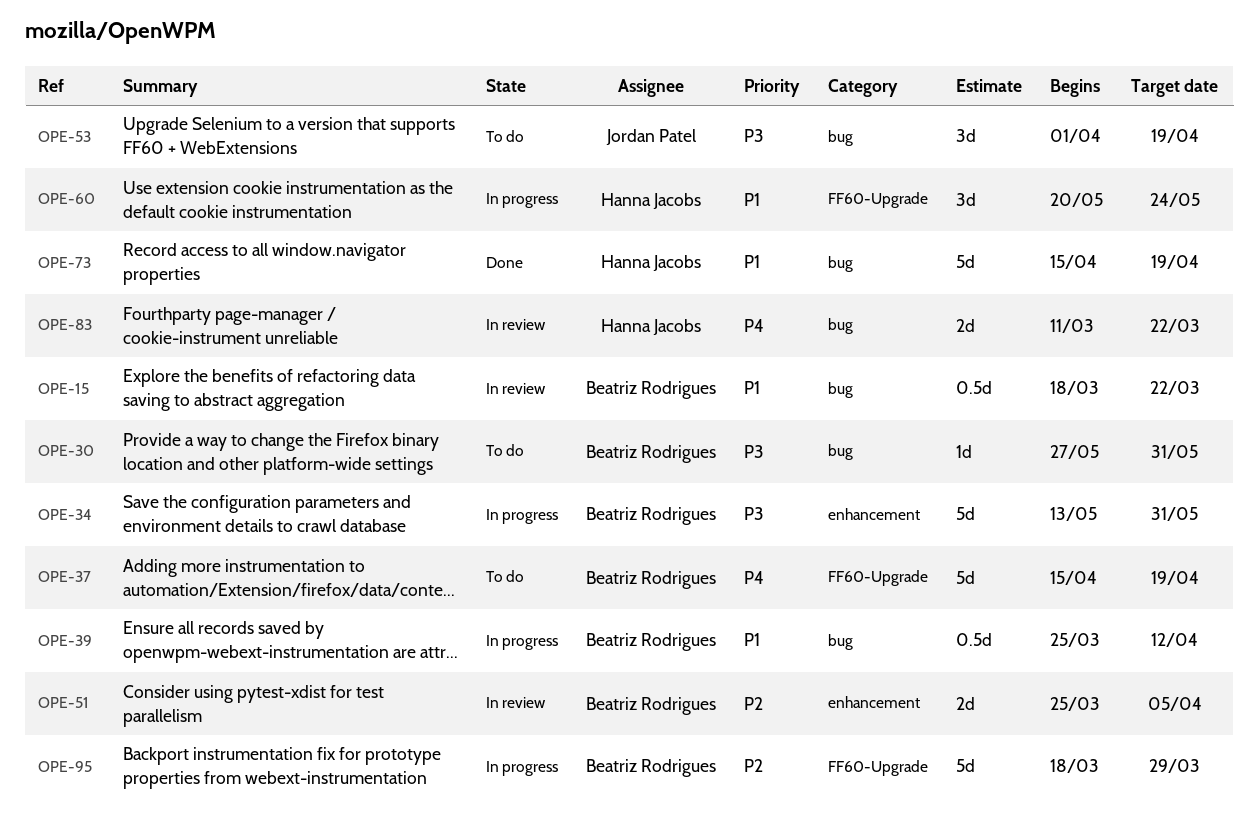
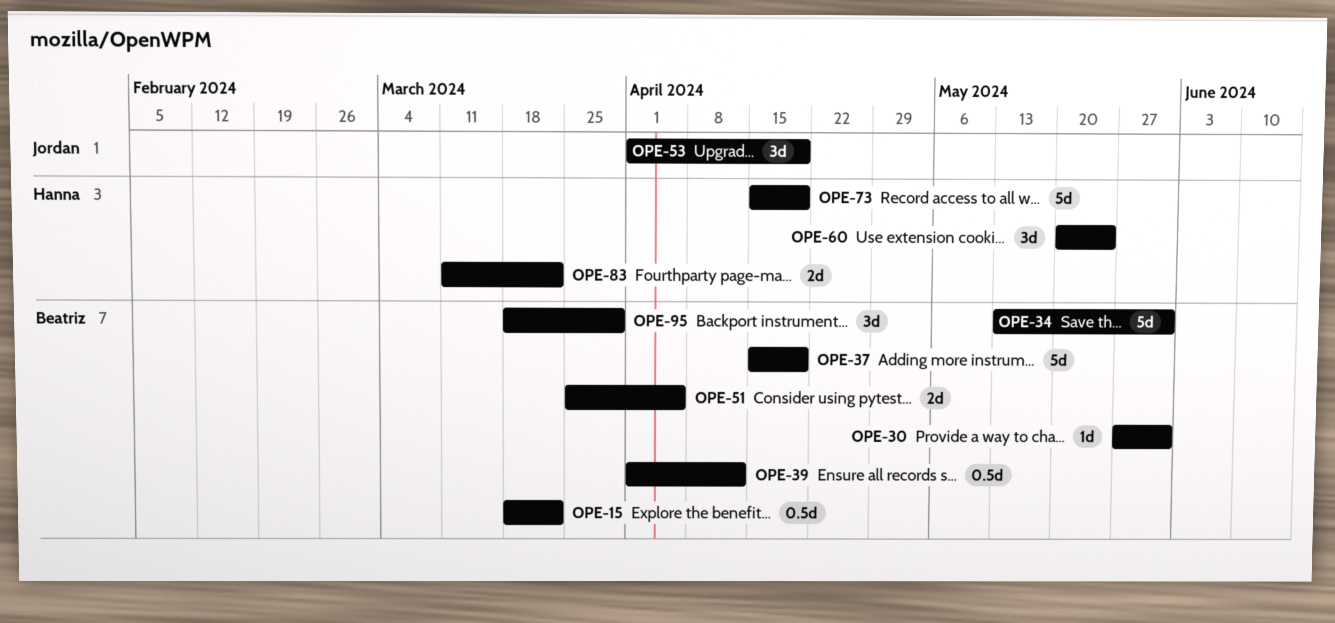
OPE-39, start: Mar 25 -> Apr 1
OPE-95, estimate: 5d -> 3d

